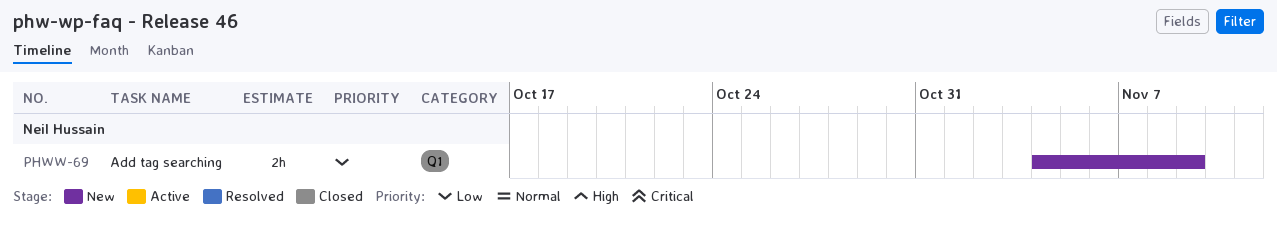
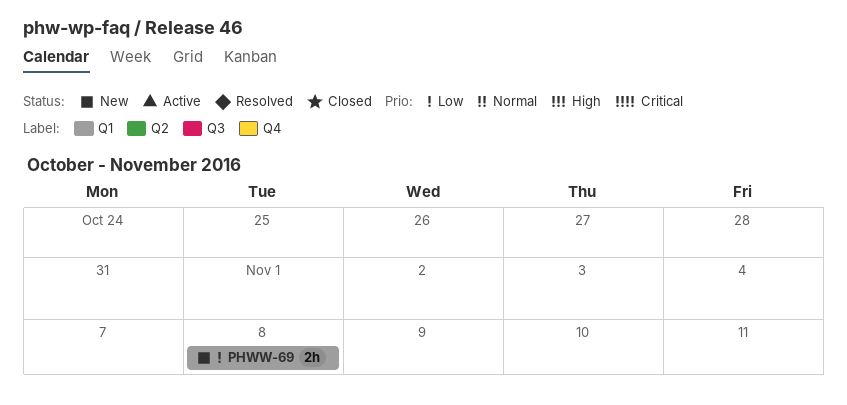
PHWW-69, start: Nov 4 -> Nov 8
PHWW-69, due: Nov 9 -> Nov 8

